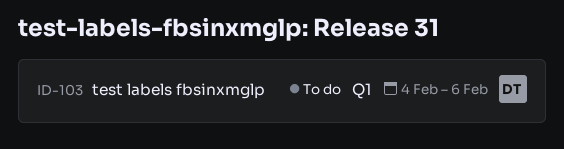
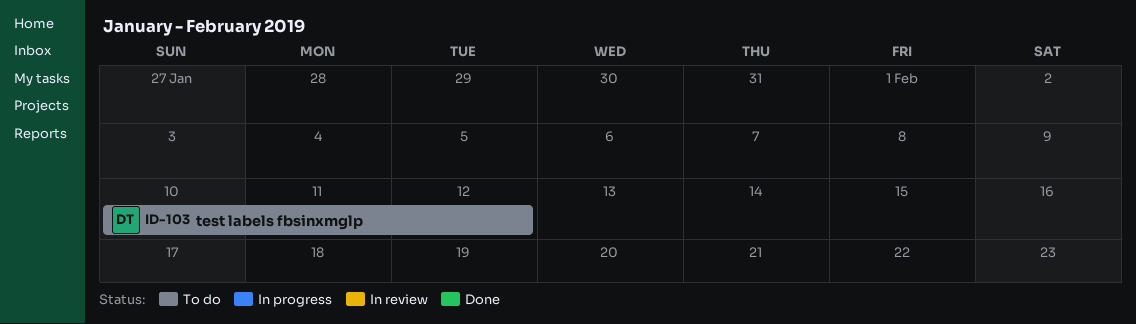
ID-103, start: Feb 4 -> Feb 10
ID-103, due: Feb 6 -> Feb 12

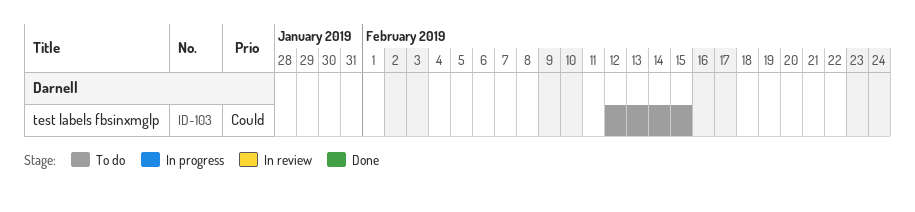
ID-103, start: Feb 10 -> Feb 12
ID-103, due: Feb 12 -> Feb 15

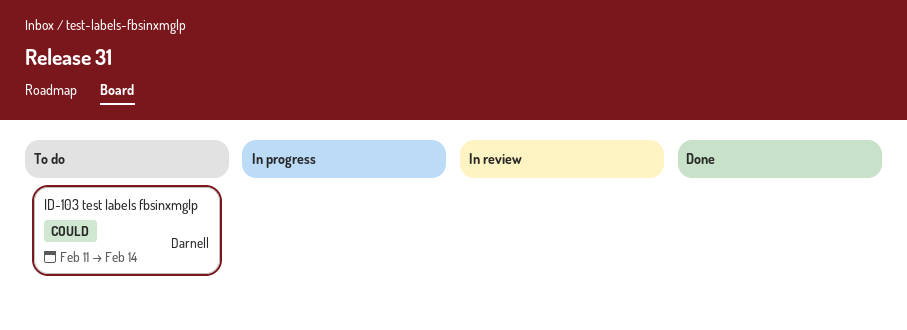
ID-103, start: Feb 12 -> Feb 11
ID-103, due: Feb 15 -> Feb 14

